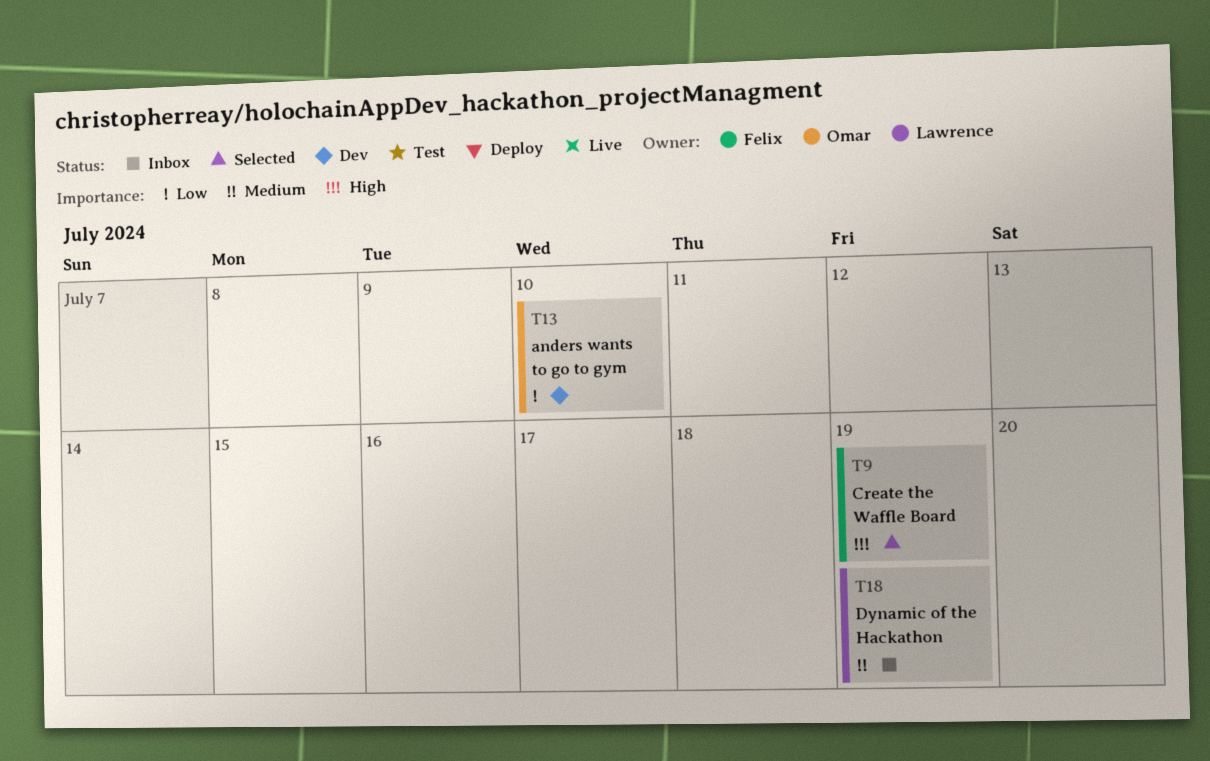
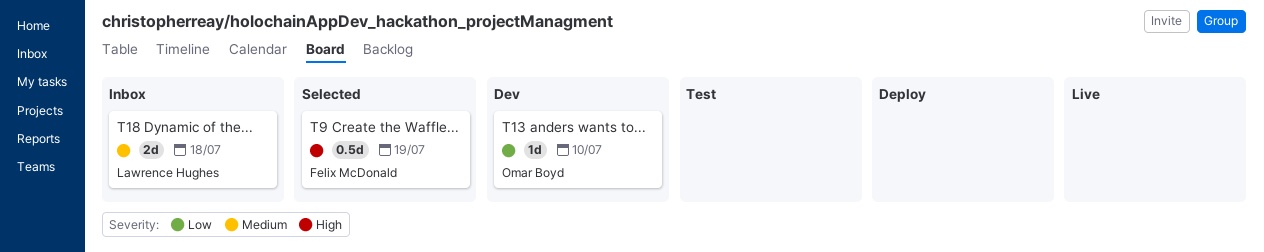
T18, due: Jul 19 -> Jul 18

